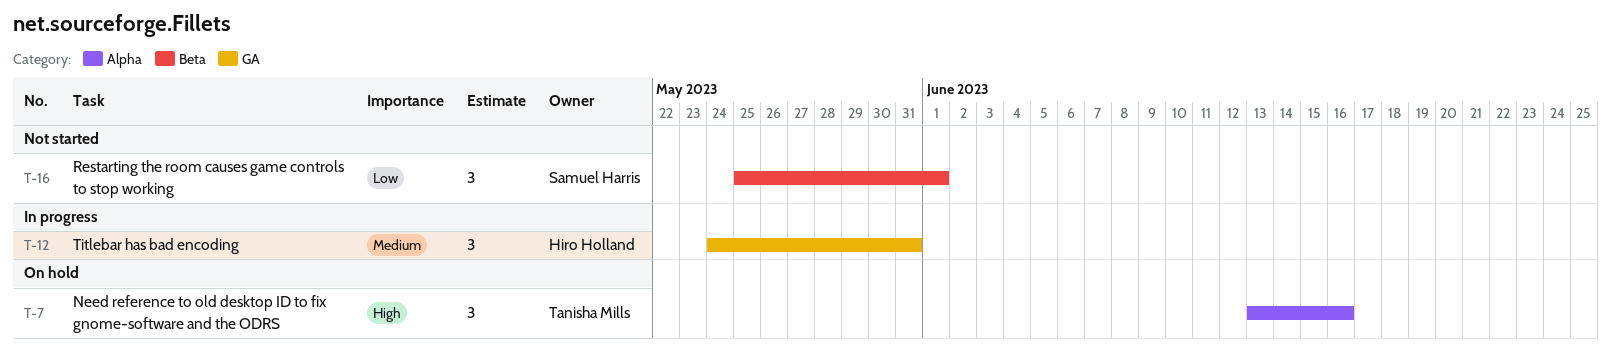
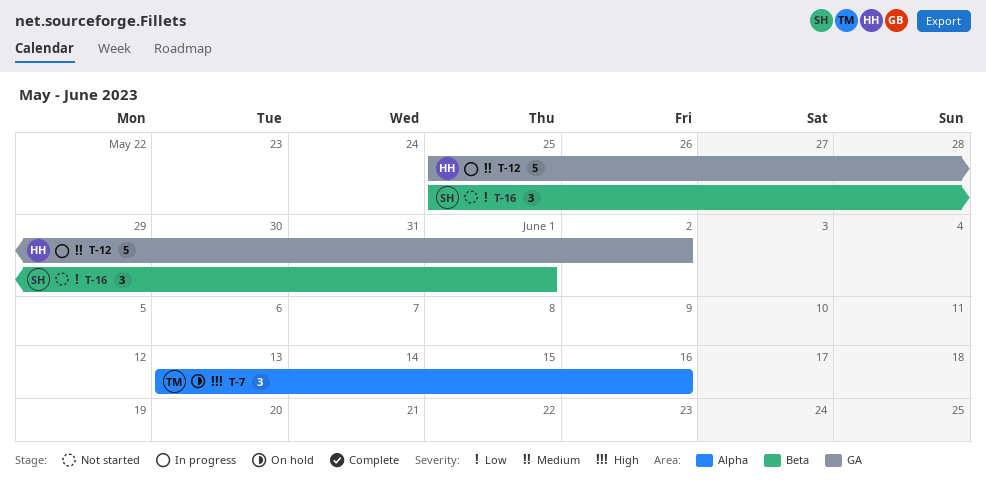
T-12, estimate: 3 -> 5
T-12, start: May 24 -> May 25
T-12, due: May 31 -> Jun 2

